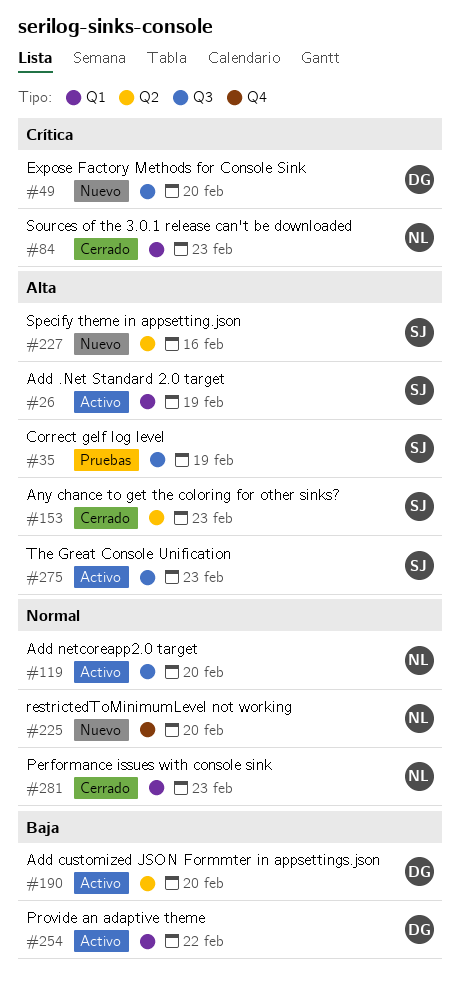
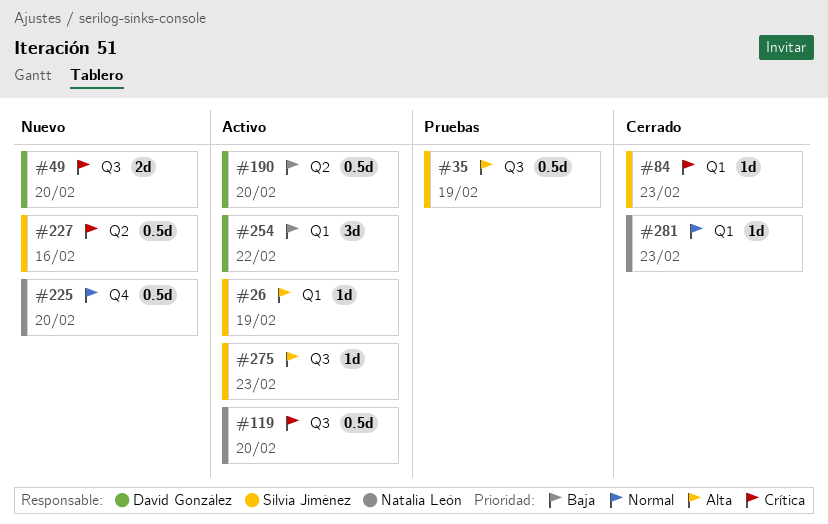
#84, owner: Natalia León -> Silvia Jiménez
#119, priority: Normal -> Crítica
#153: present -> none
#227, priority: Alta -> Crítica

